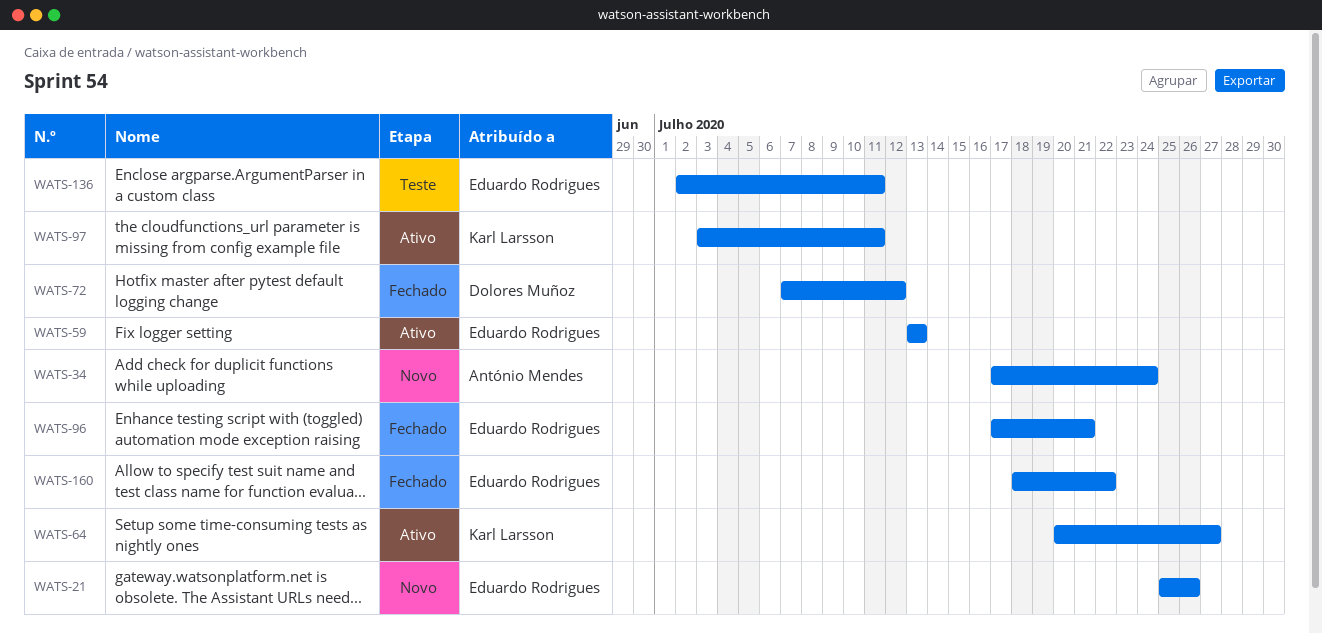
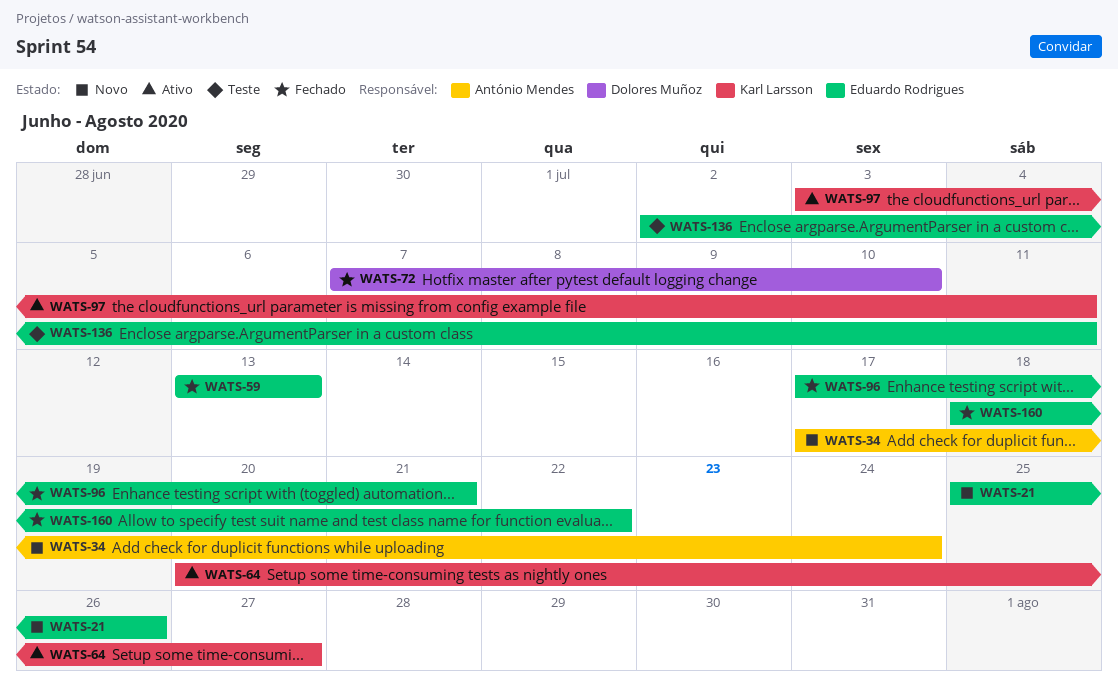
WATS-59, status: Ativo -> Fechado
WATS-72, due: Jul 12 -> Jul 10

